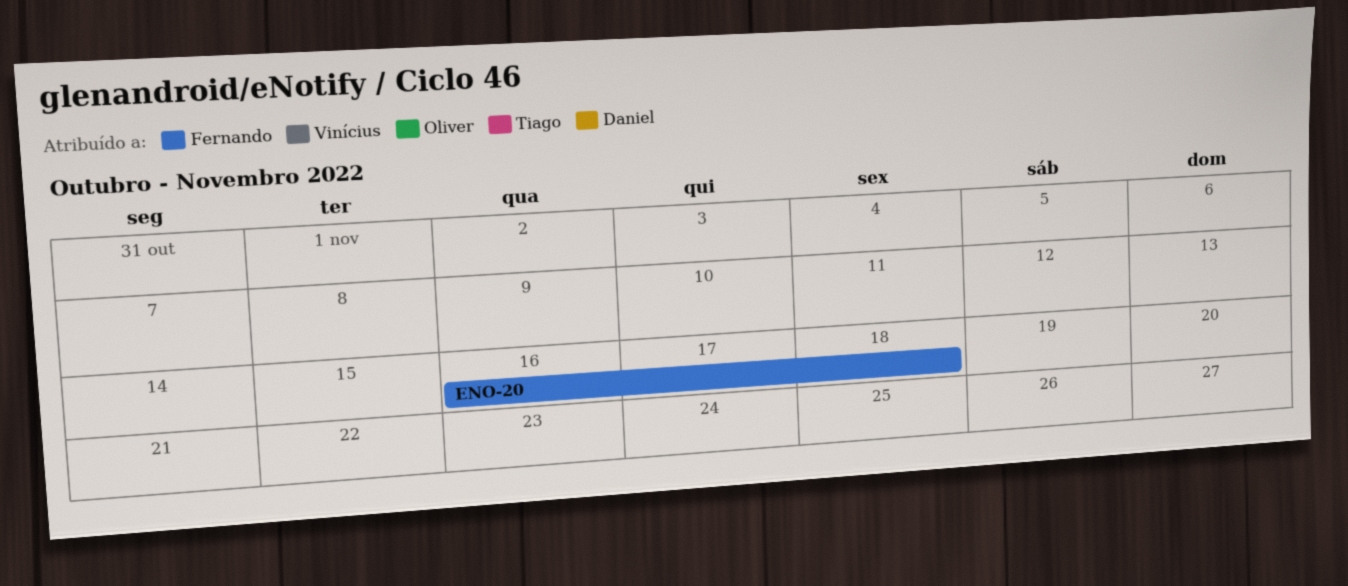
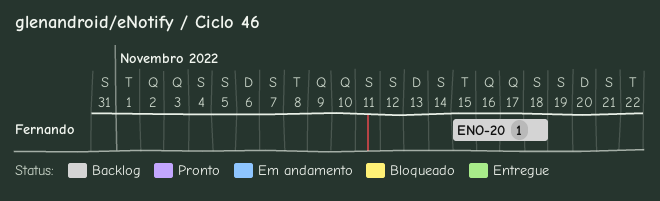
ENO-20, start: Nov 16 -> Nov 15

